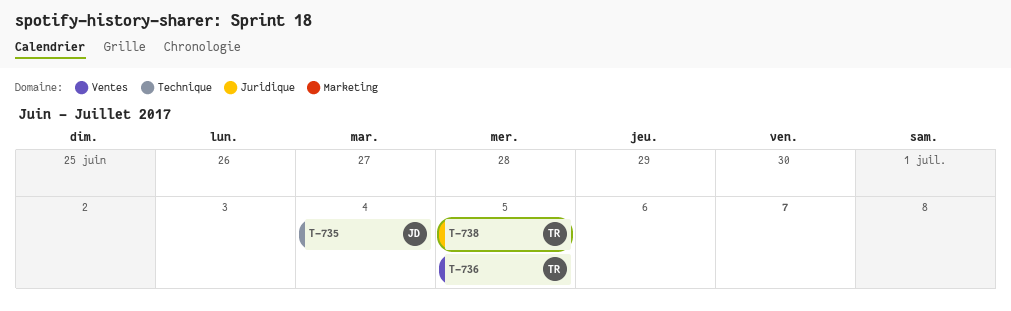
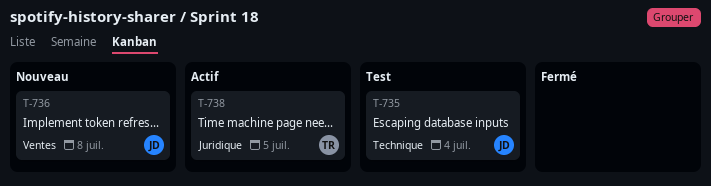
T-736, owner: TR -> JD
T-736, due: Jul 5 -> Jul 8

